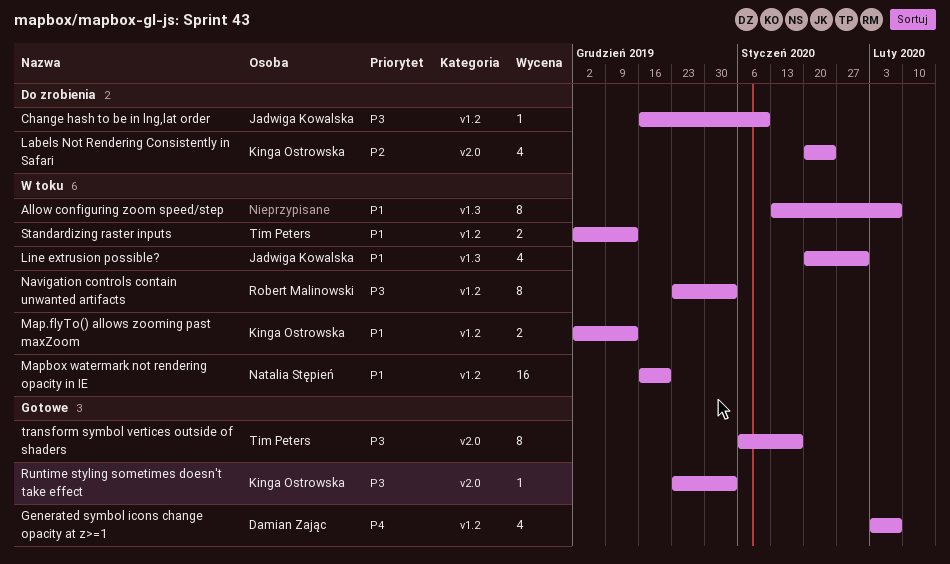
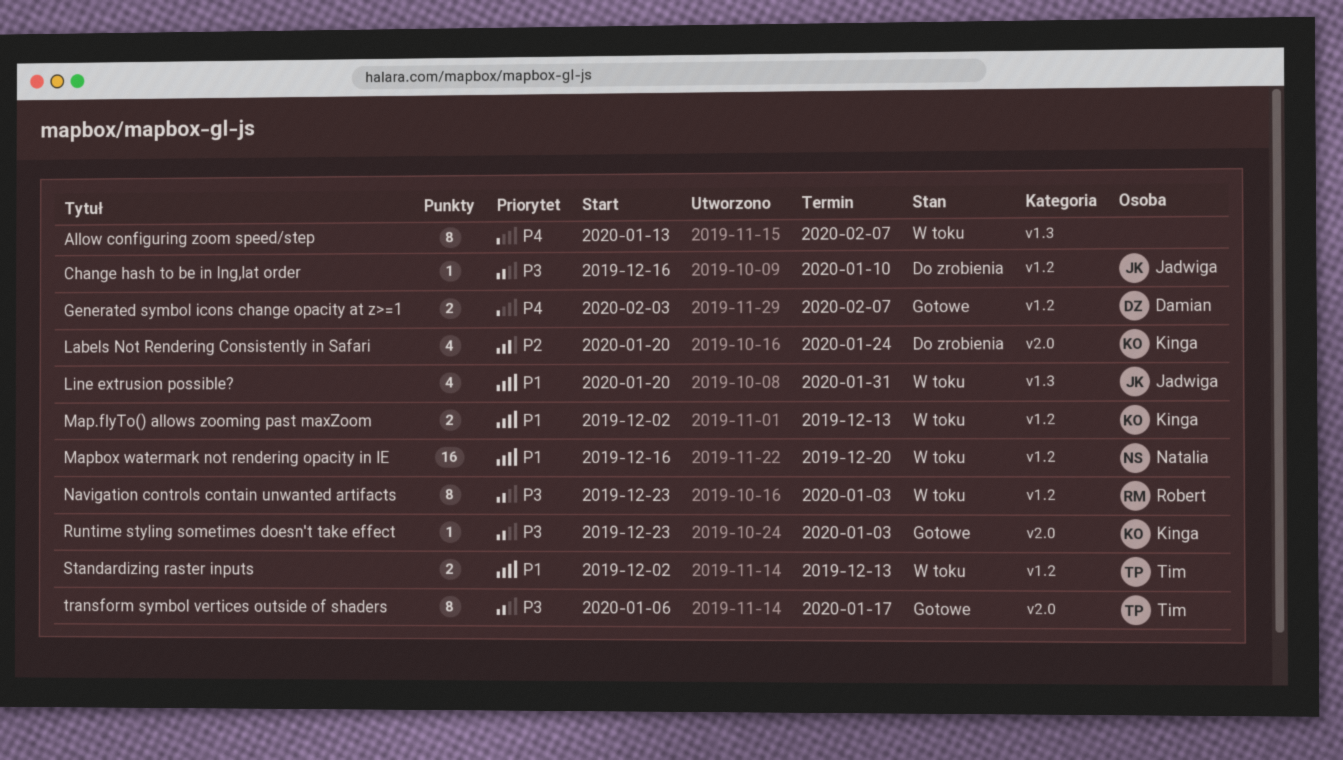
Allow configuring zoom speed/step, priority: P1 -> P4
Generated symbol icons change opacity at z>=1, estimate: 4 -> 2

